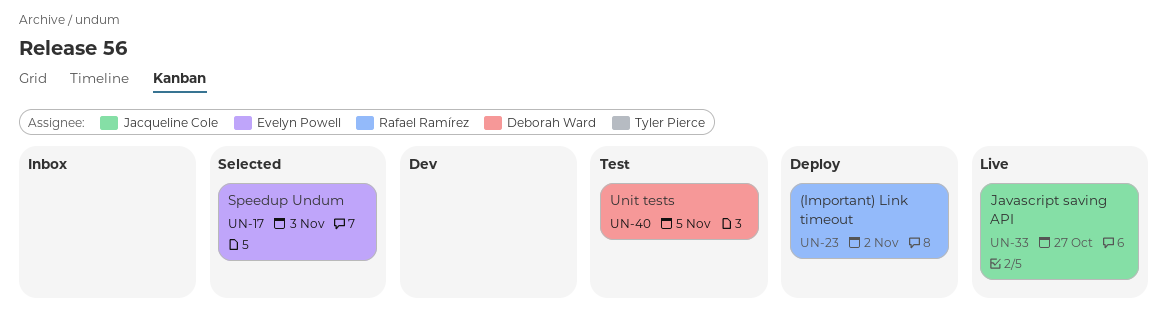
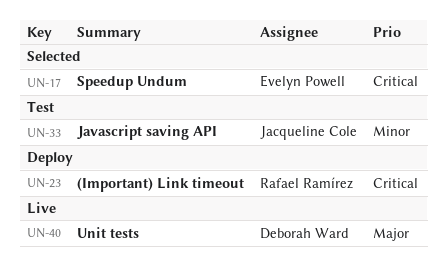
UN-33, status: Live -> Test
UN-40, status: Test -> Live

